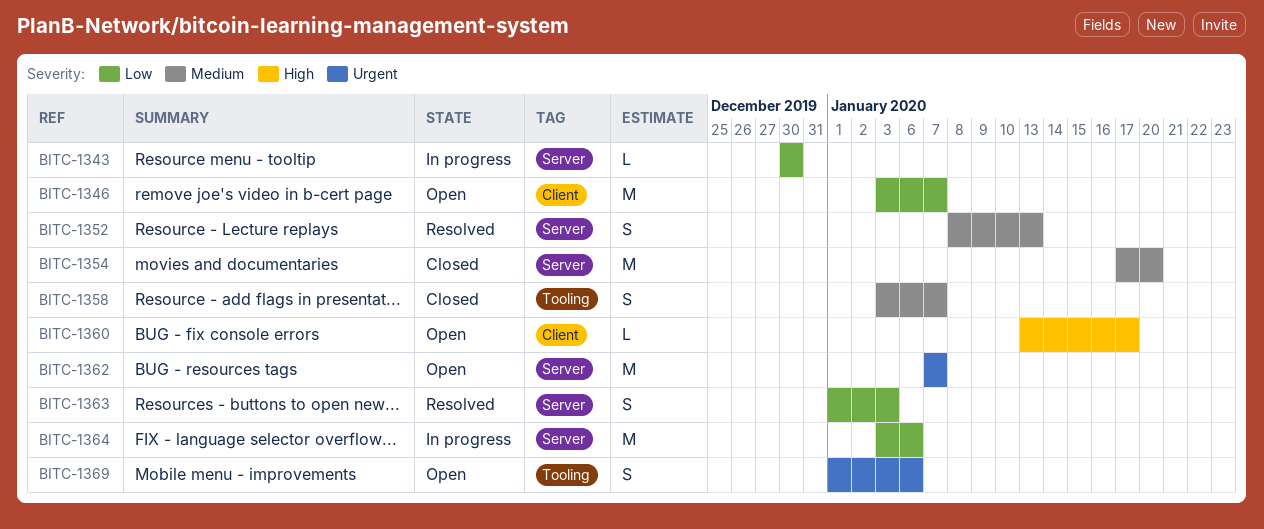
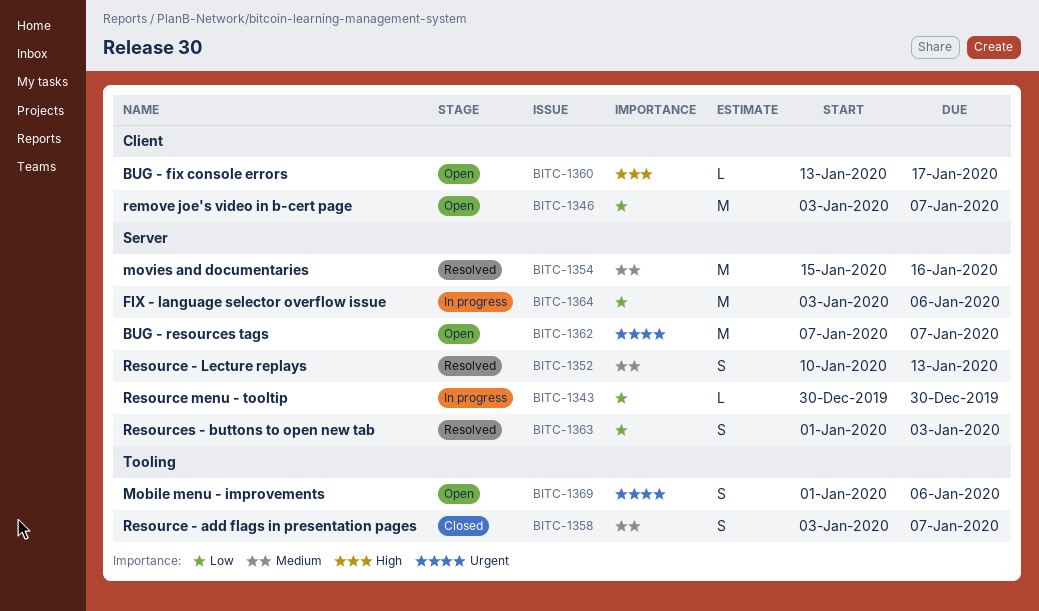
BITC-1352, start: Jan 8 -> Jan 10
BITC-1354, status: Closed -> Resolved
BITC-1354, start: Jan 17 -> Jan 15
BITC-1354, due: Jan 20 -> Jan 16

